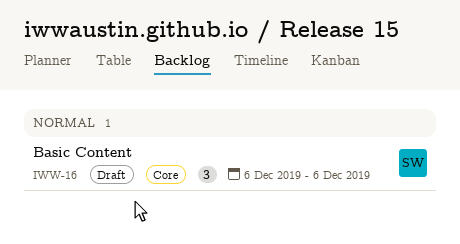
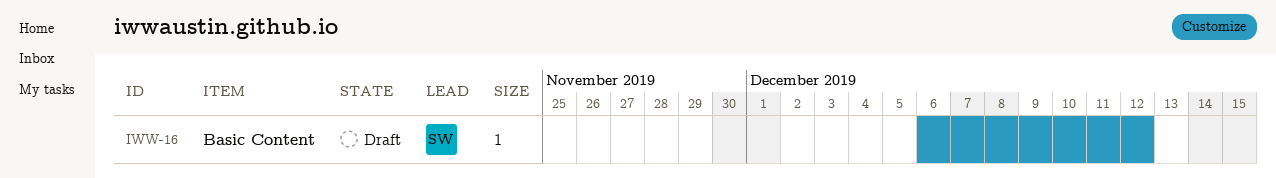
IWW-16, estimate: 3 -> 1
IWW-16, due: Dec 6 -> Dec 12

